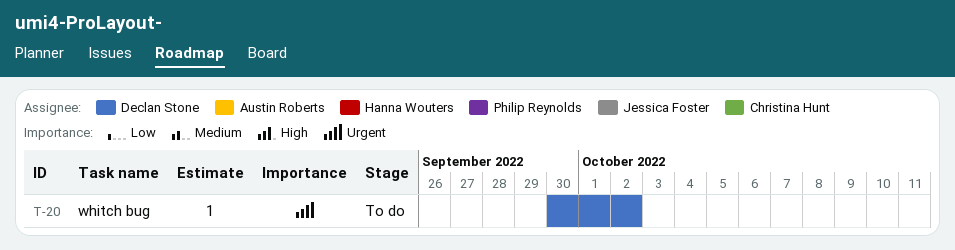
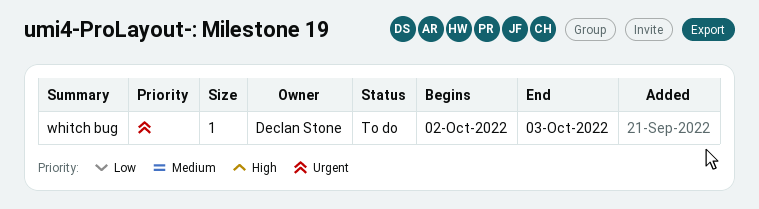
whitch bug, start: Sep 30 -> Oct 2
whitch bug, due: Oct 2 -> Oct 3

